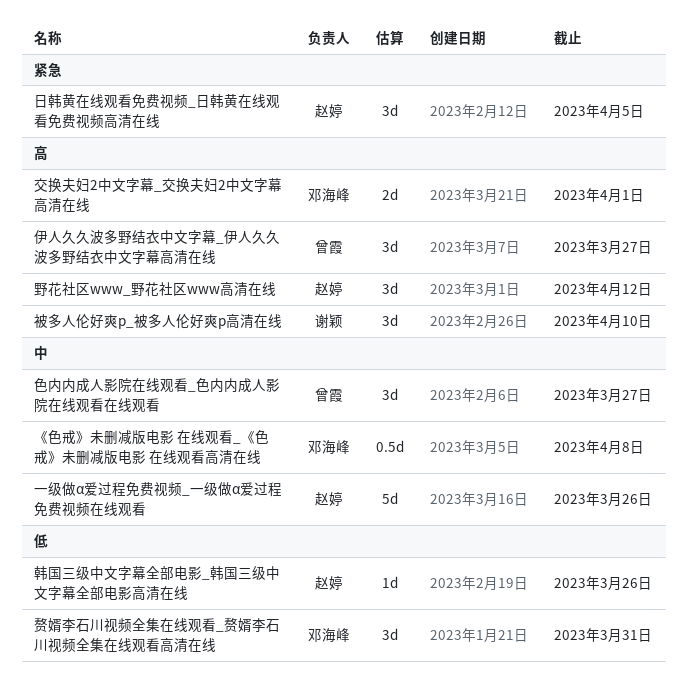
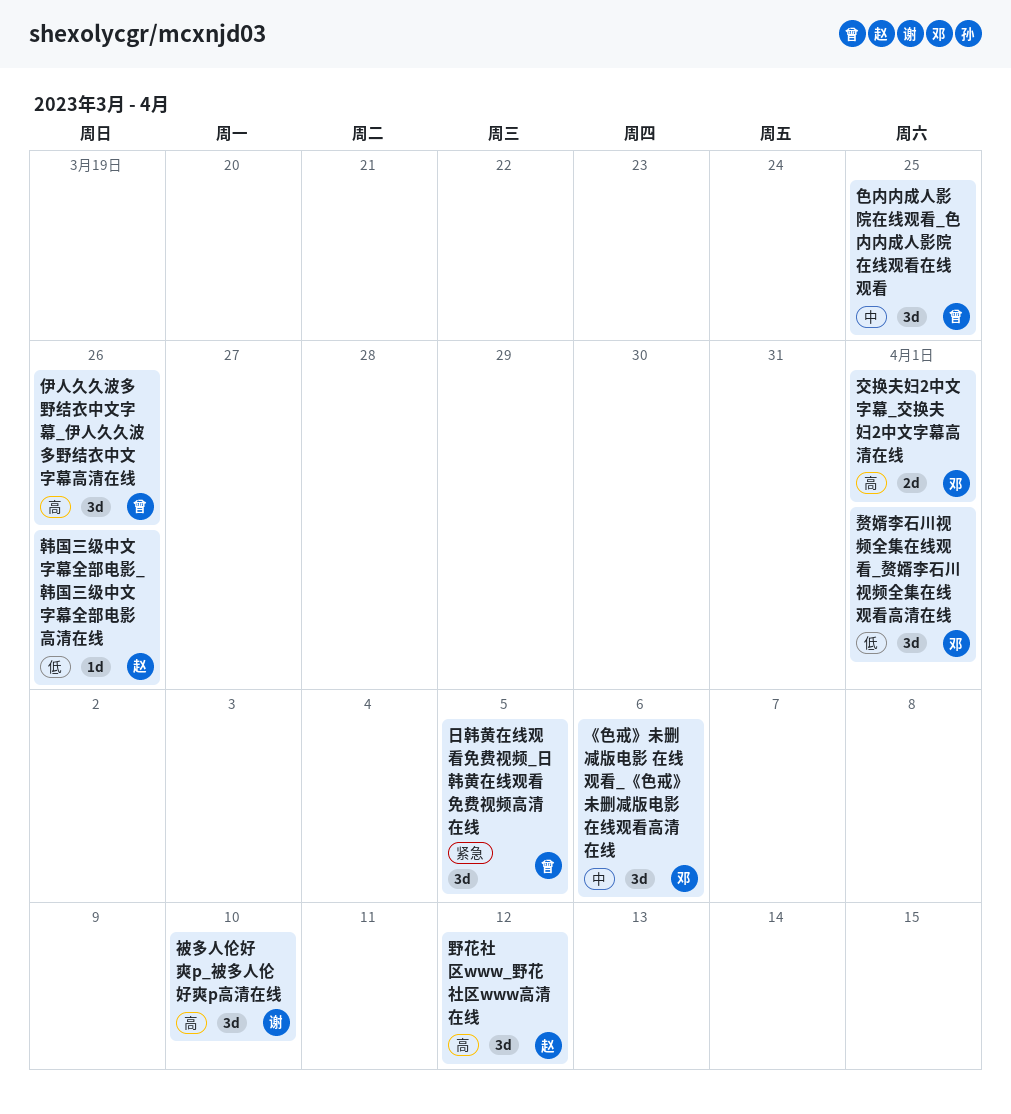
《色戒》未删减版电影 在线观看_《色戒》未删减版电影 在线观看高清在线, estimate: 0.5d -> 3d
《色戒》未删减版电影 在线观看_《色戒》未删减版电影 在线观看高清在线, due: Apr 8 -> Apr 6
一级做α爱过程免费视频_一级做α爱过程免费视频在线观看: present -> none
伊人久久波多野结衣中文字幕_伊人久久波多野结衣中文字幕高清在线, due: Mar 27 -> Mar 26
日韩黄在线观看免费视频_日韩黄在线观看免费视频高清在线, owner: 赵婷 -> 曾霞
色内内成人影院在线观看_色内内成人影院在线观看在线观看, due: Mar 27 -> Mar 25
赘婿李石川视频全集在线观看_赘婿李石川视频全集在线观看高清在线, due: Mar 31 -> Apr 1

